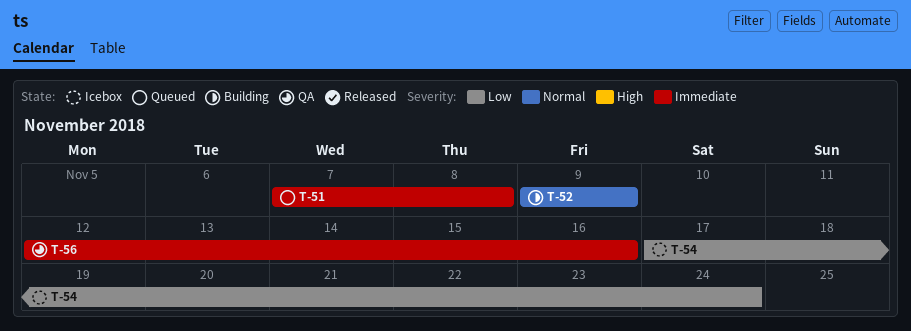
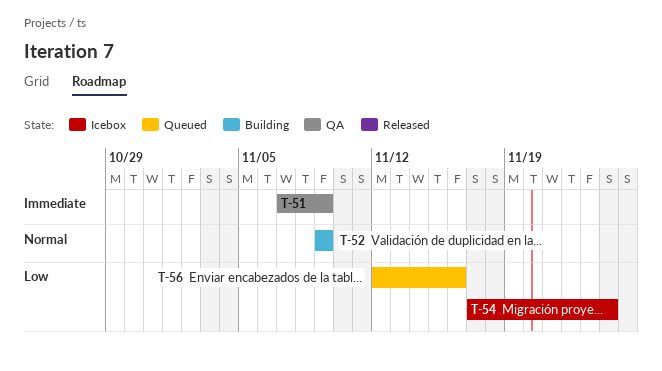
T-51, status: Queued -> QA
T-51, due: Nov 8 -> Nov 9
T-56, status: QA -> Queued
T-56, priority: Immediate -> Low

